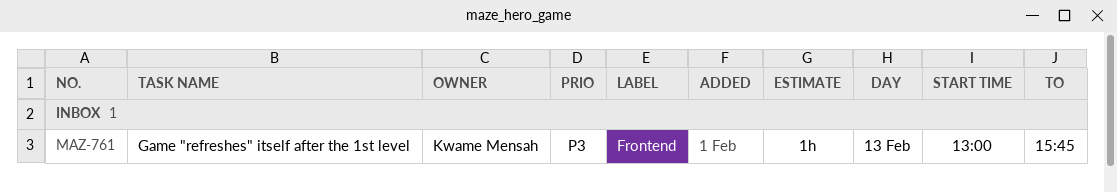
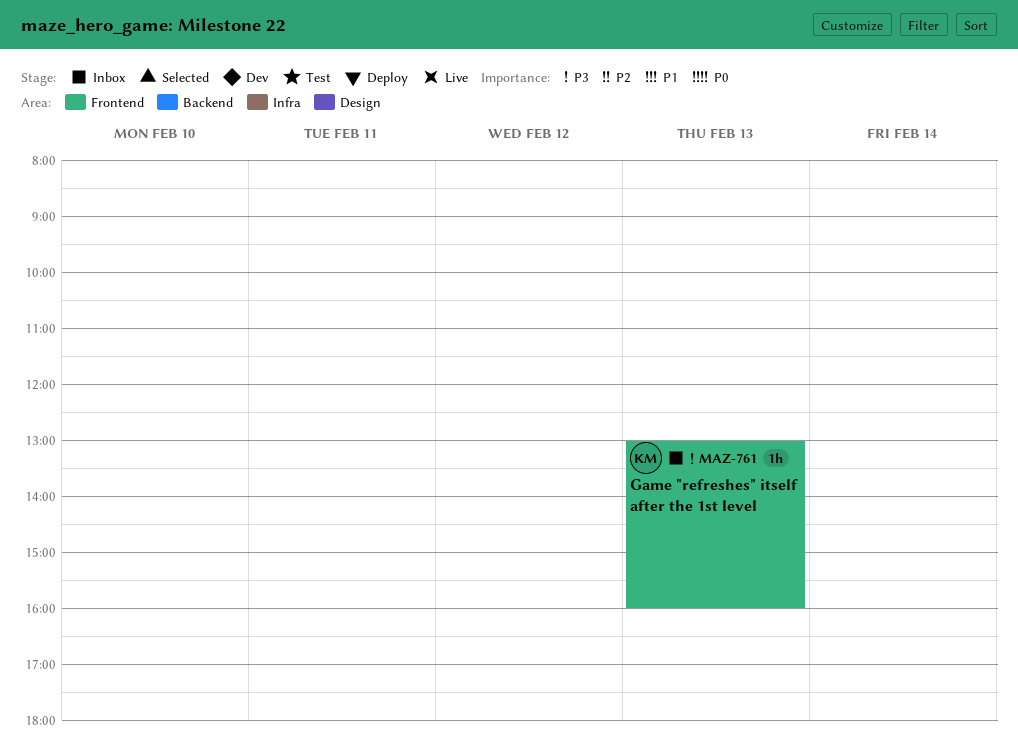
MAZ-761, ends: 15:45 -> 16:00

